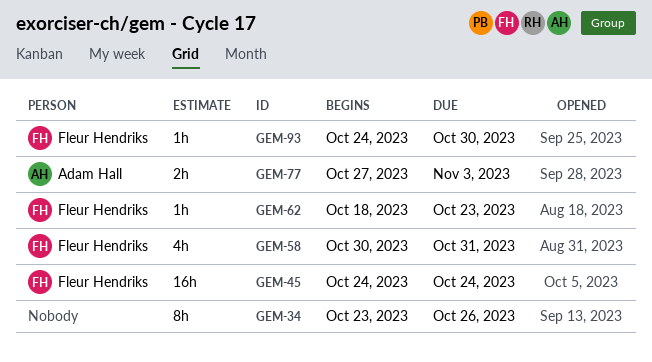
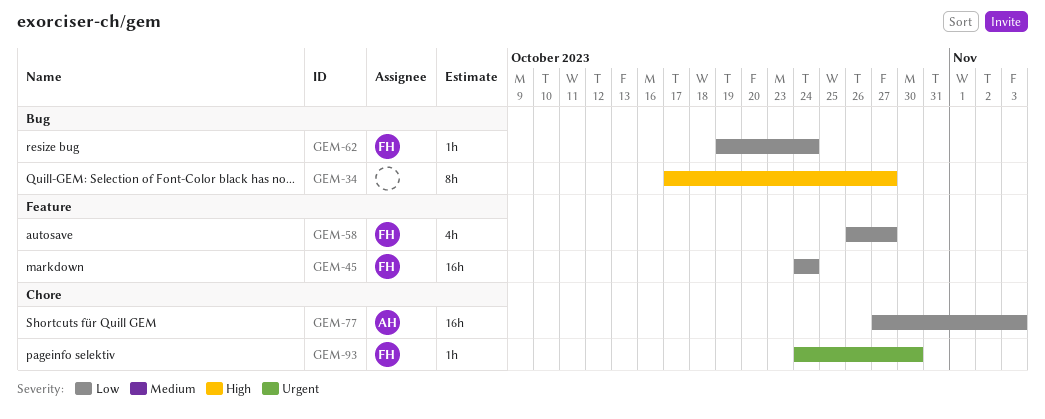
GEM-34, start: Oct 23 -> Oct 17
GEM-34, due: Oct 26 -> Oct 27
GEM-58, start: Oct 30 -> Oct 26
GEM-58, due: Oct 31 -> Oct 27
GEM-62, start: Oct 18 -> Oct 19
GEM-62, due: Oct 23 -> Oct 24
GEM-77, estimate: 2h -> 16h

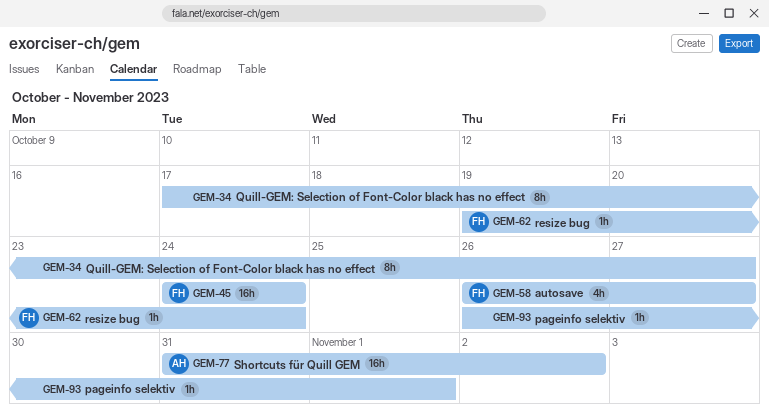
GEM-77, start: Oct 27 -> Oct 31
GEM-77, due: Nov 3 -> Nov 2
GEM-93, owner: FH -> none
GEM-93, start: Oct 24 -> Oct 26
GEM-93, due: Oct 30 -> Nov 1

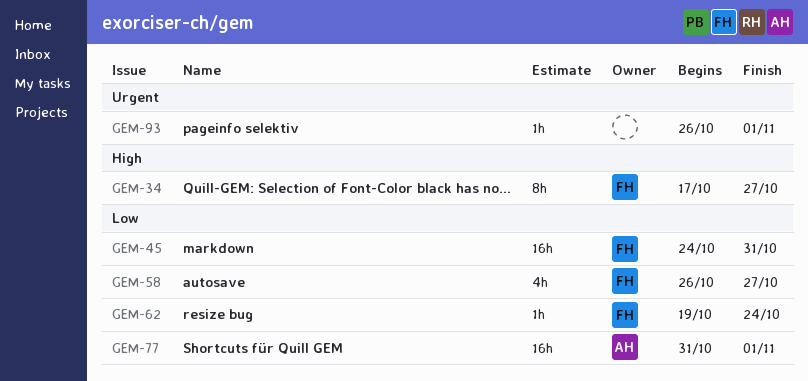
GEM-34, owner: none -> FH
GEM-45, due: Oct 24 -> Oct 31
GEM-77, due: Nov 2 -> Nov 1

